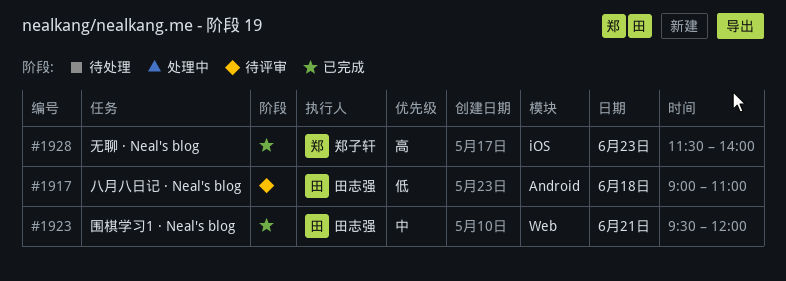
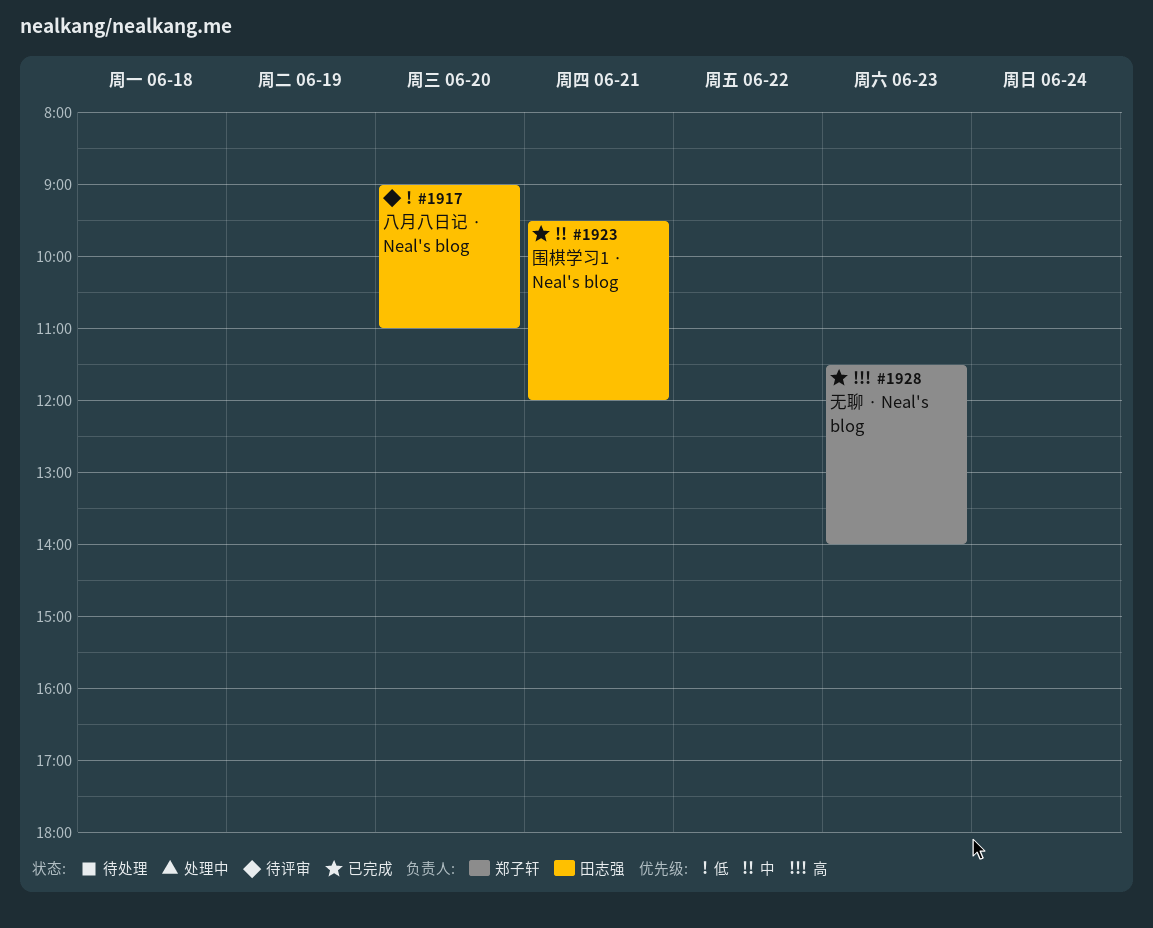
#1917, day: Jun 18 -> Jun 20

